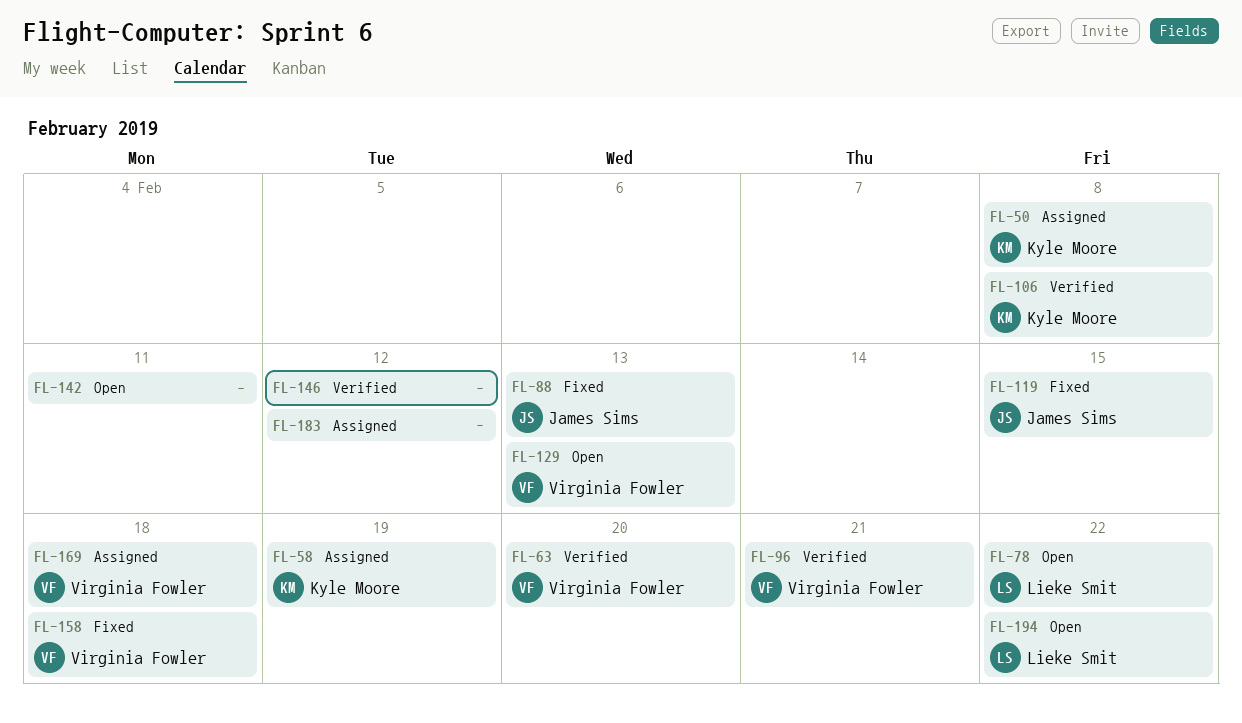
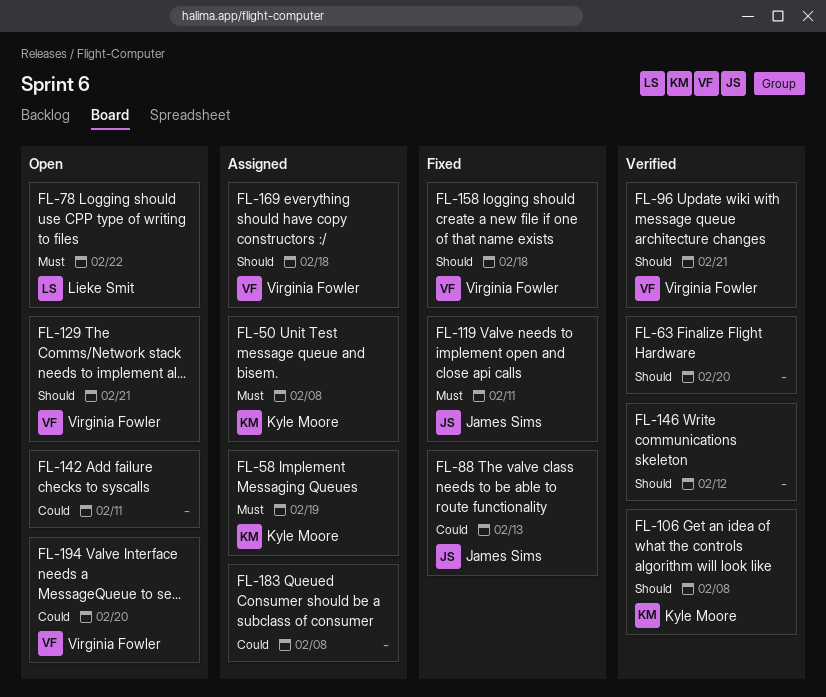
FL-63, owner: Virginia Fowler -> none
FL-119, due: Feb 15 -> Feb 11
FL-129, due: Feb 13 -> Feb 21
FL-183, due: Feb 12 -> Feb 8
FL-194, owner: Lieke Smit -> Virginia Fowler
FL-194, due: Feb 22 -> Feb 20

